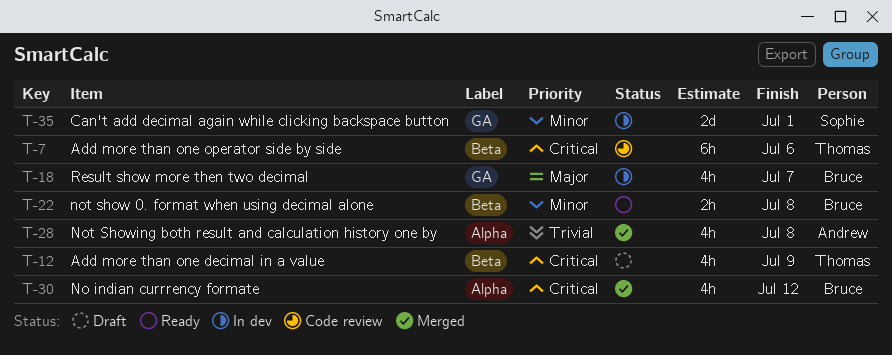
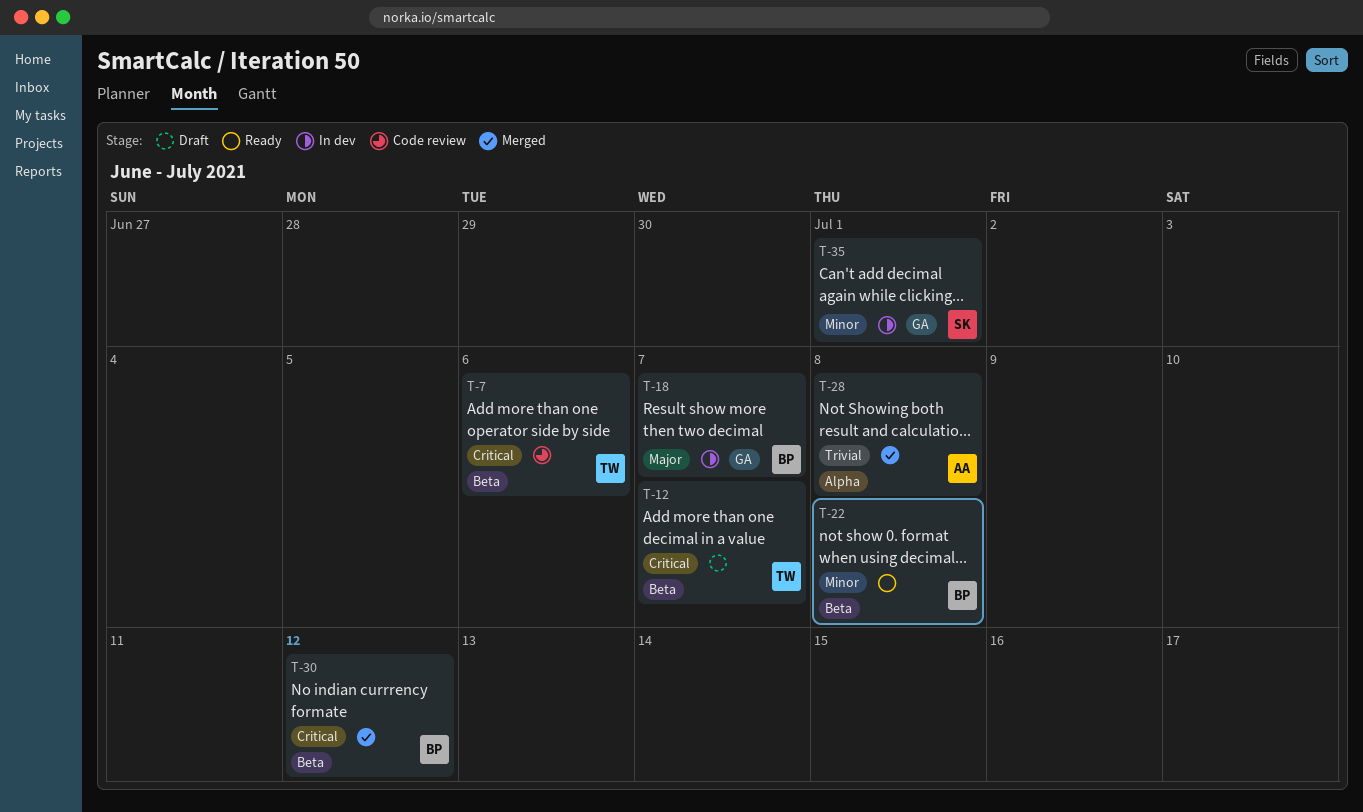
T-12, due: Jul 9 -> Jul 7
T-30, label: Alpha -> Beta

